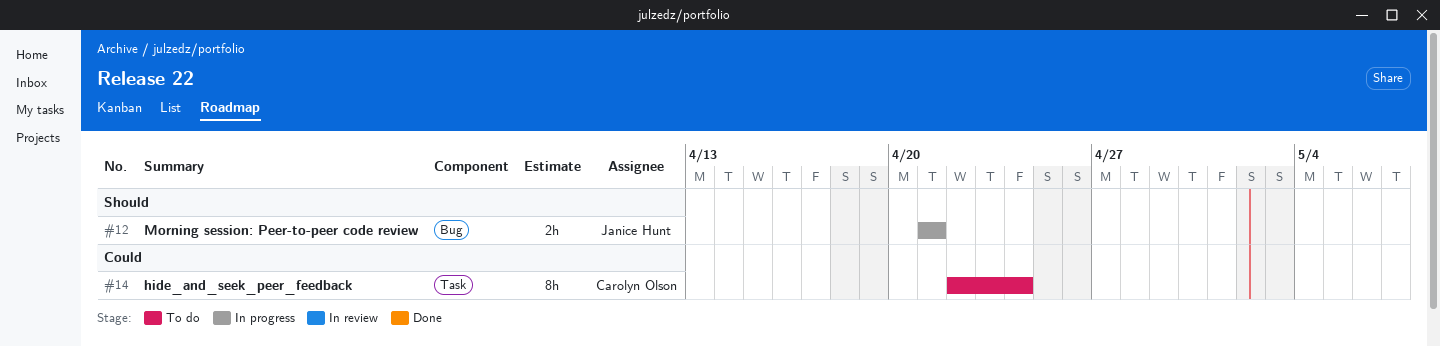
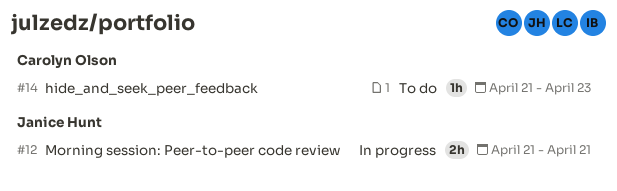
#14, estimate: 8h -> 1h
#14, start: Apr 22 -> Apr 21
#14, due: Apr 24 -> Apr 23

